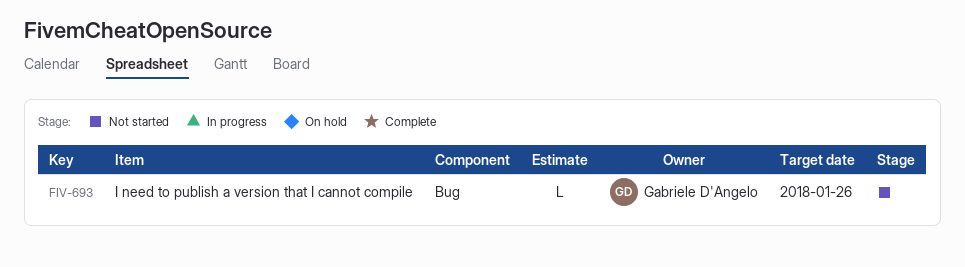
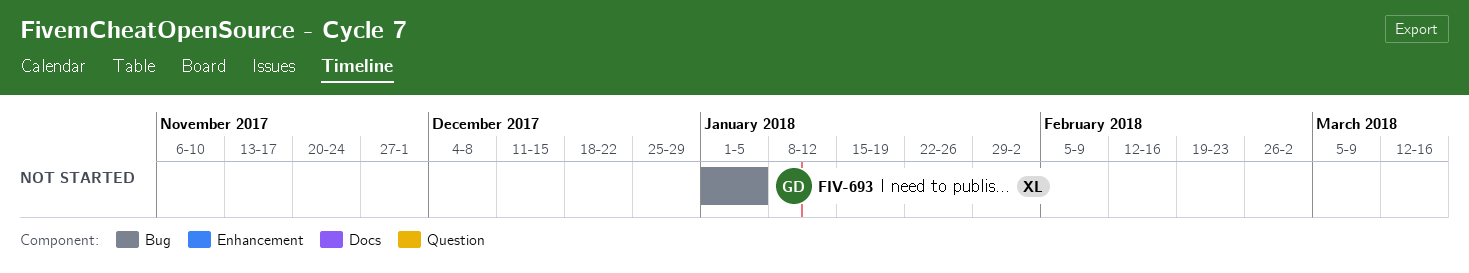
FIV-693, estimate: L -> XL
FIV-693, due: Jan 26 -> Jan 5

